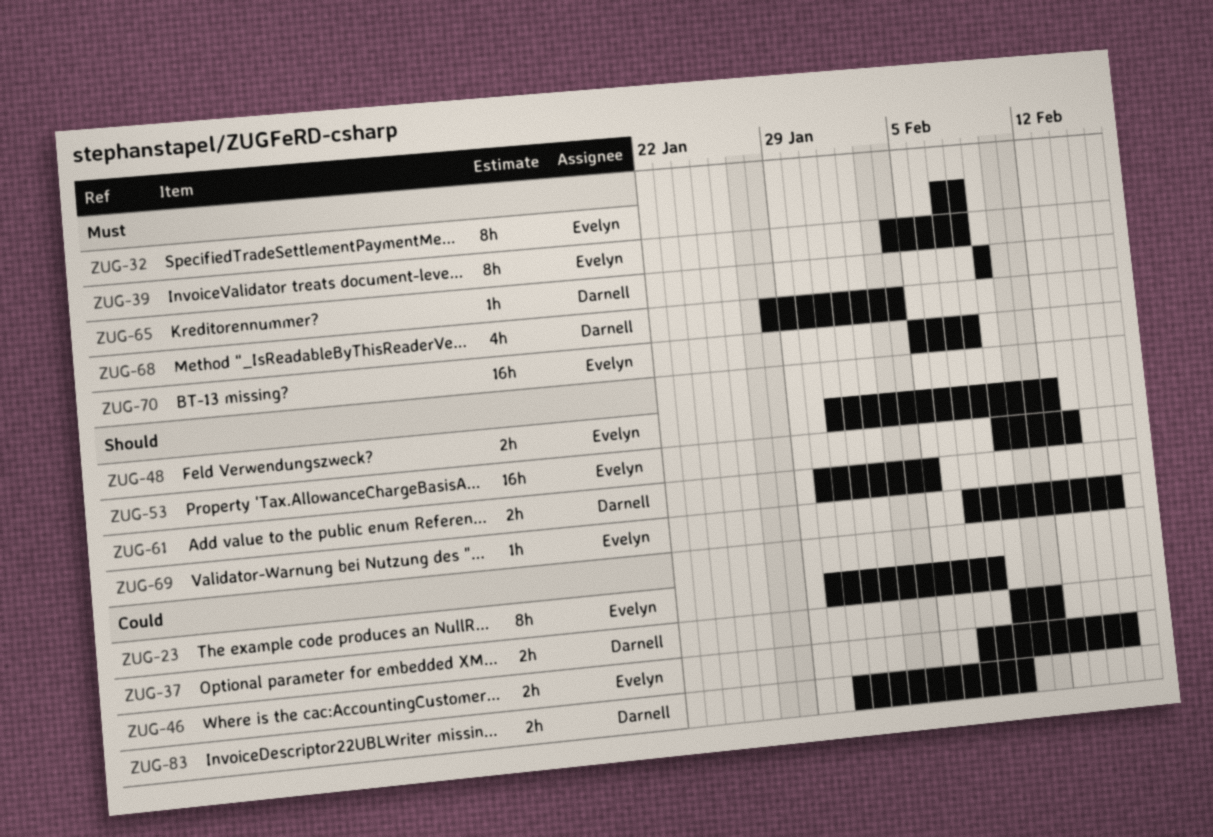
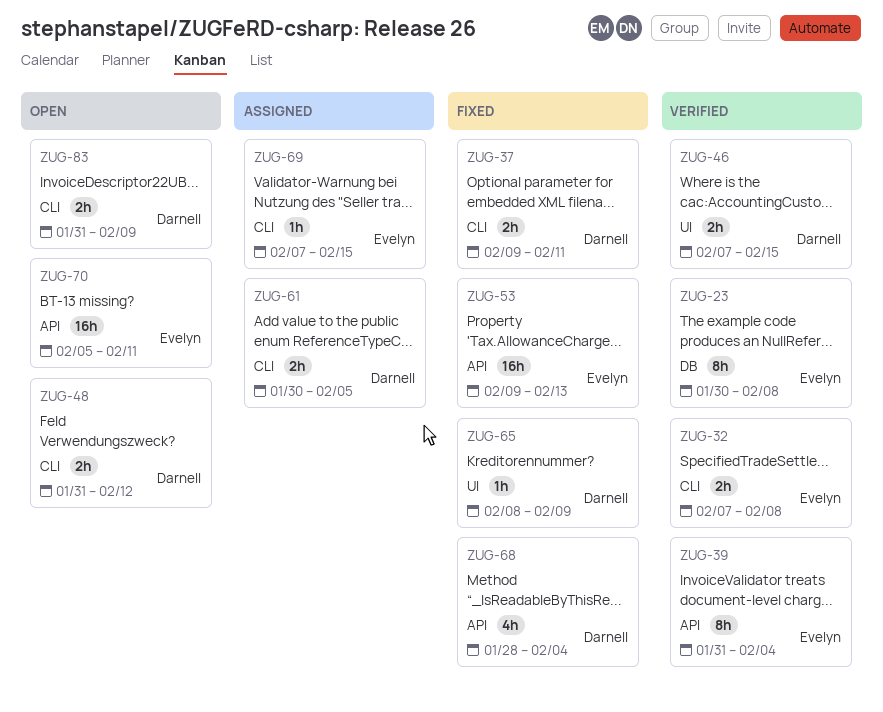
ZUG-32, estimate: 8h -> 2h
ZUG-39, start: Feb 4 -> Jan 31
ZUG-39, due: Feb 8 -> Feb 4
ZUG-46, owner: Evelyn -> Darnell
ZUG-48, owner: Evelyn -> Darnell
ZUG-65, start: Feb 9 -> Feb 8
ZUG-70, due: Feb 8 -> Feb 11

